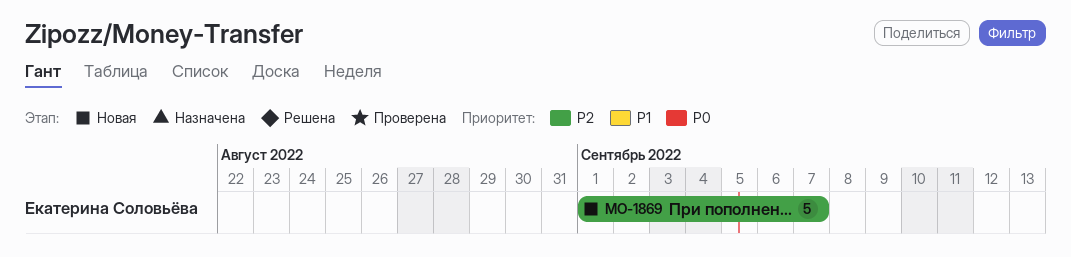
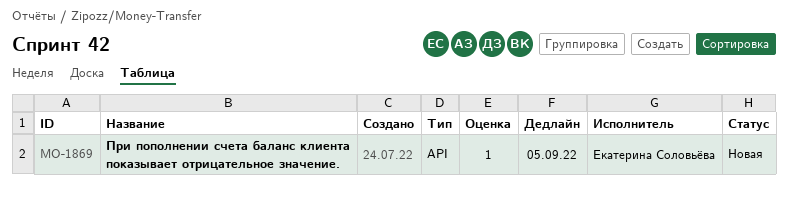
MO-1869, estimate: 5 -> 1
MO-1869, due: Sep 7 -> Sep 5

